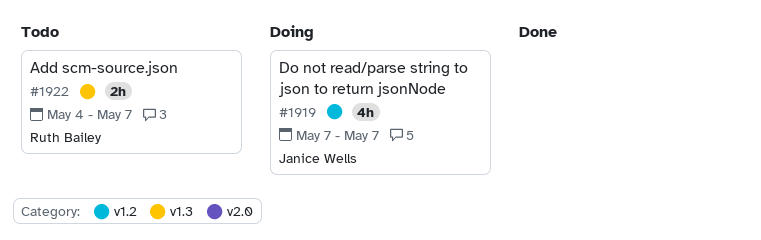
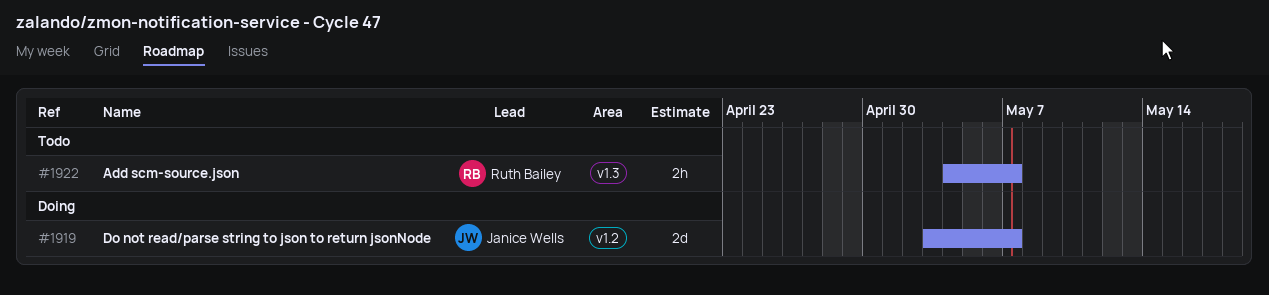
#1919, estimate: 4h -> 2d
#1919, start: May 7 -> May 3

